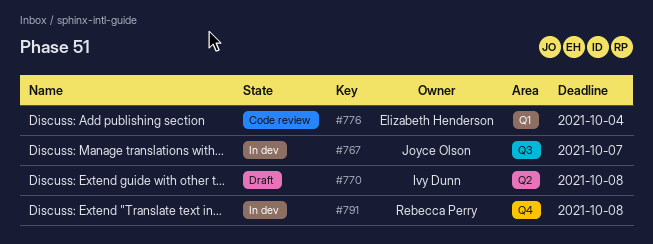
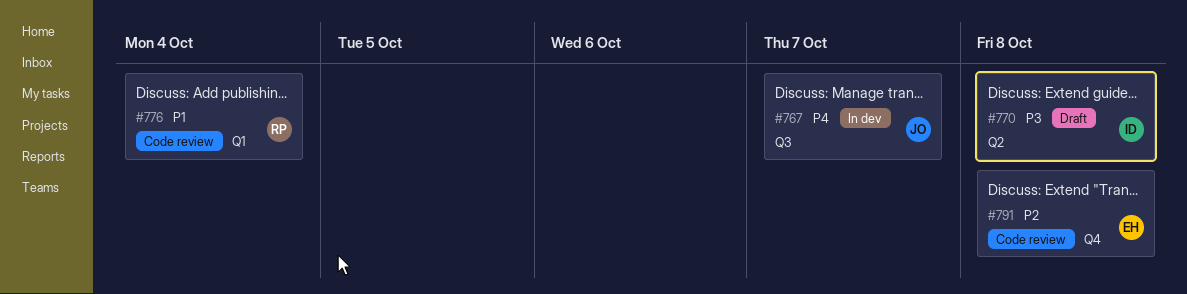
#776, owner: Elizabeth Henderson -> Rebecca Perry
#791, status: In dev -> Code review
#791, owner: Rebecca Perry -> Elizabeth Henderson

